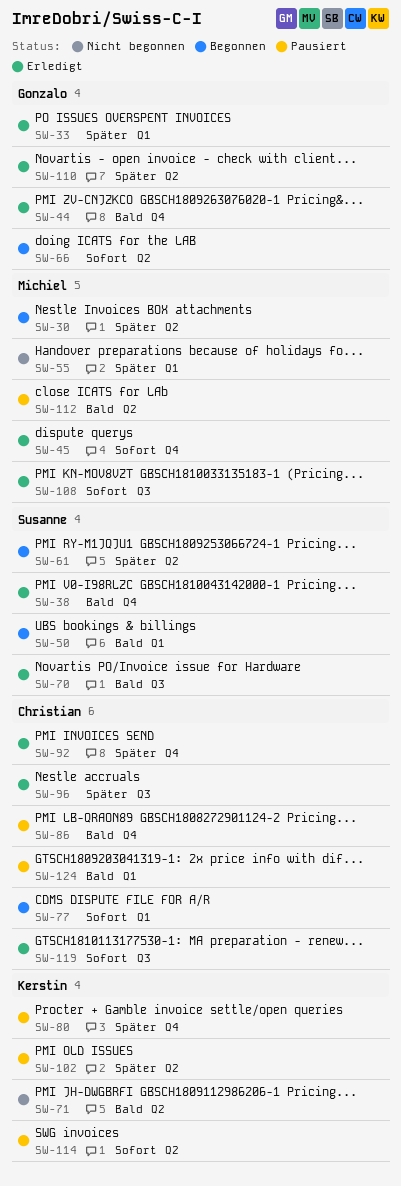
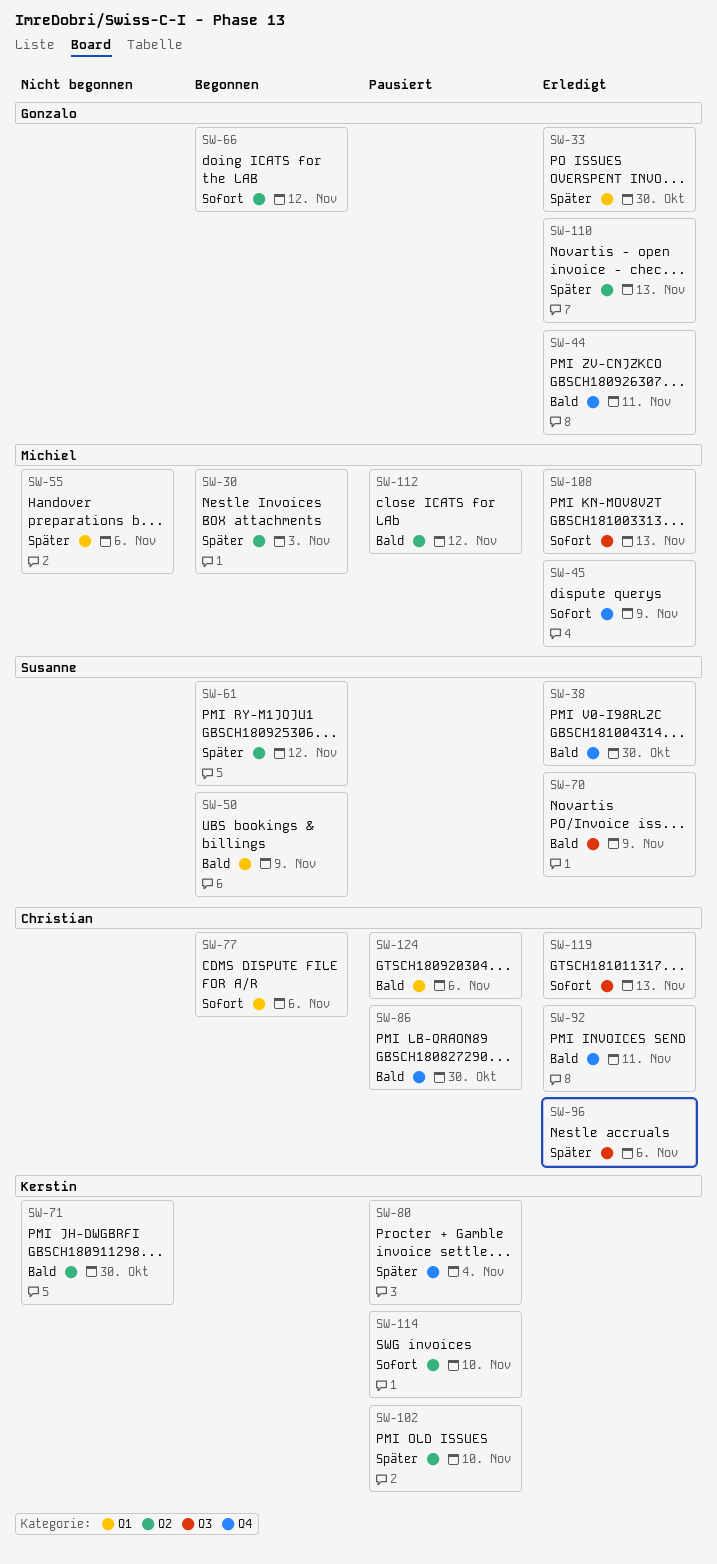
SW-92, priority: Später -> Bald

